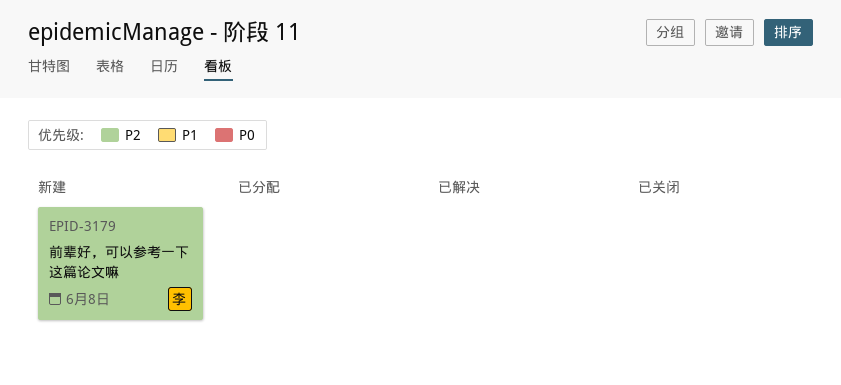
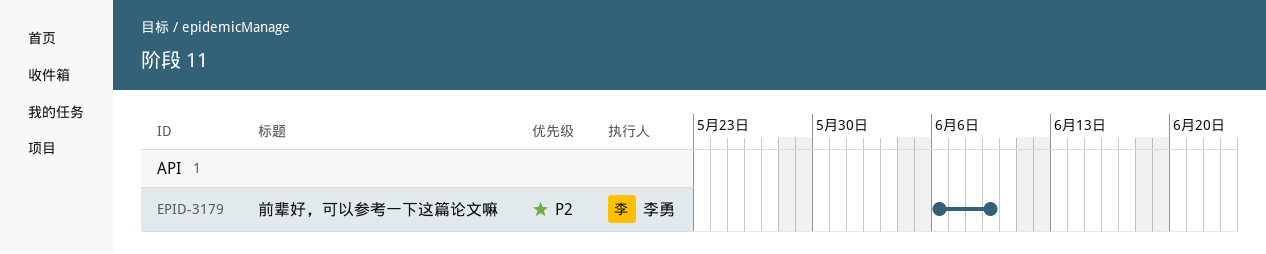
EPID-3179, due: Jun 8 -> Jun 9

